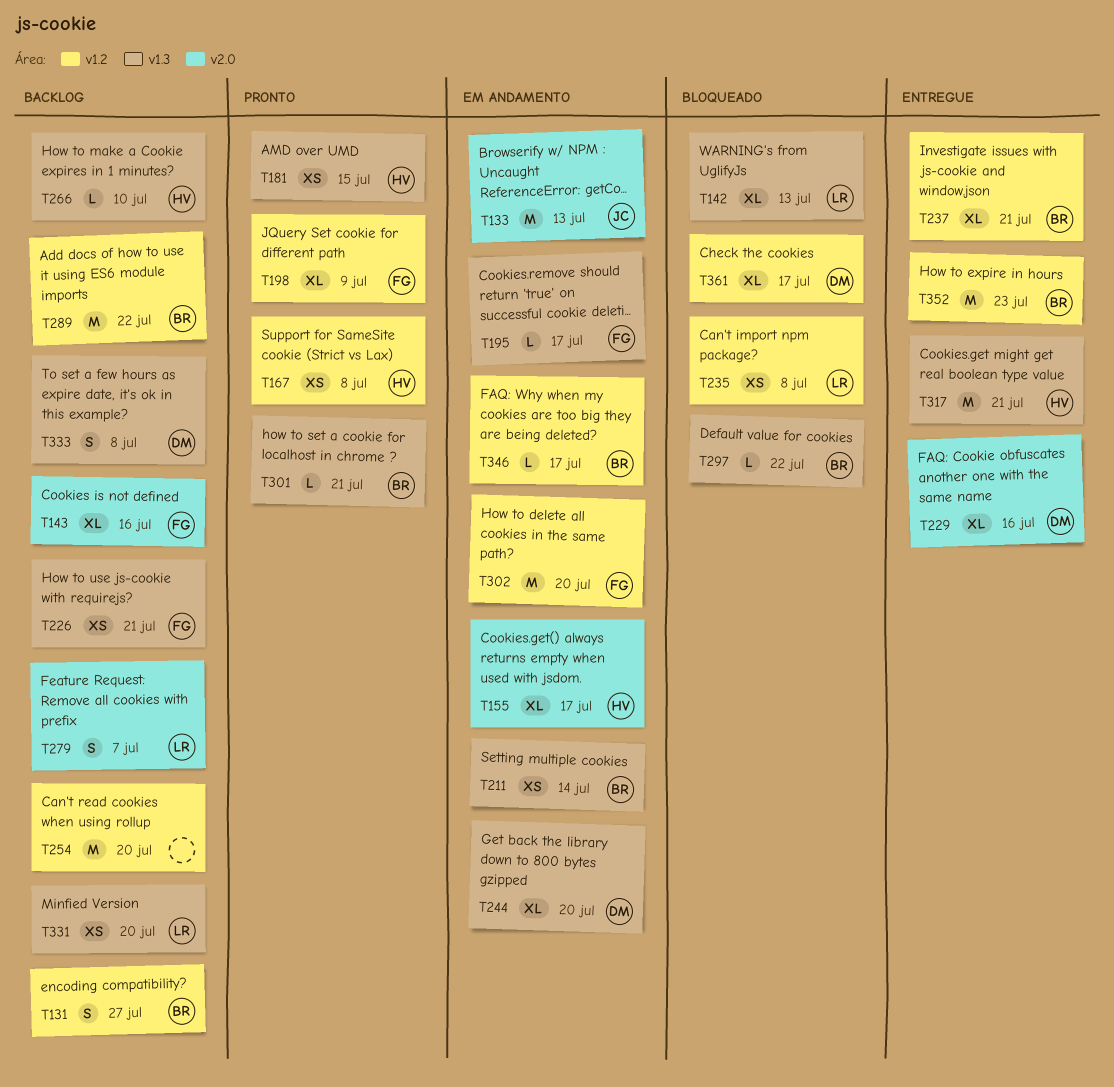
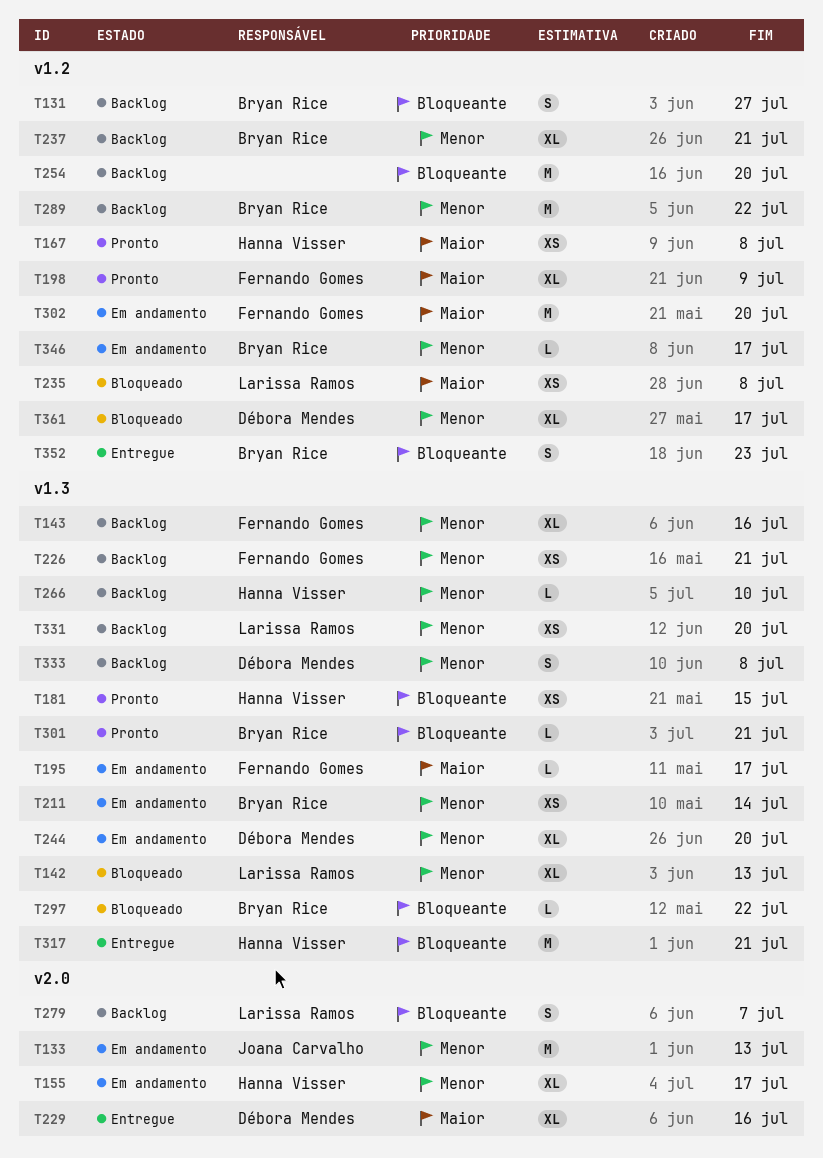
T143, label: v2.0 -> v1.3
T237, status: Entregue -> Backlog
T352, estimate: M -> S

